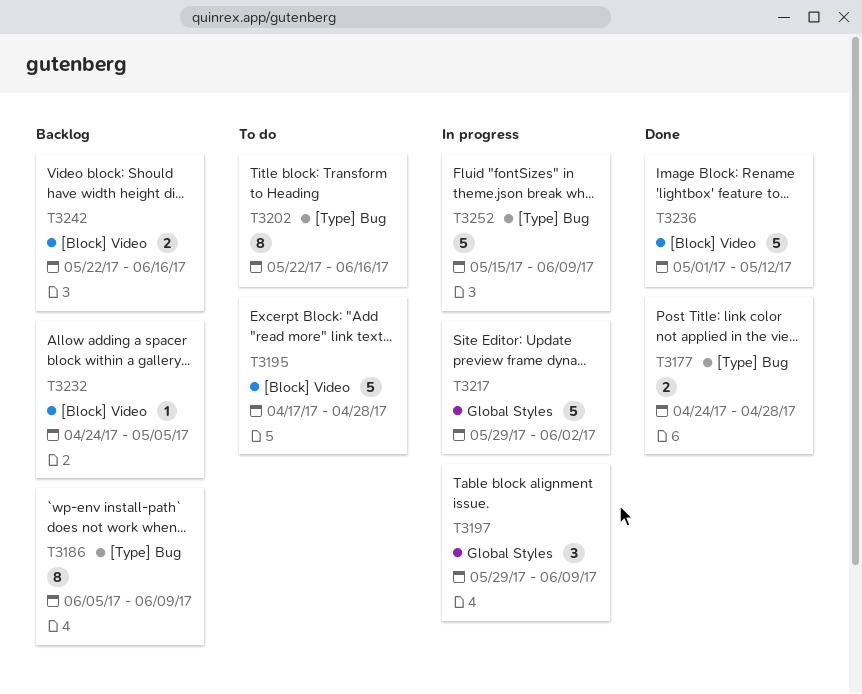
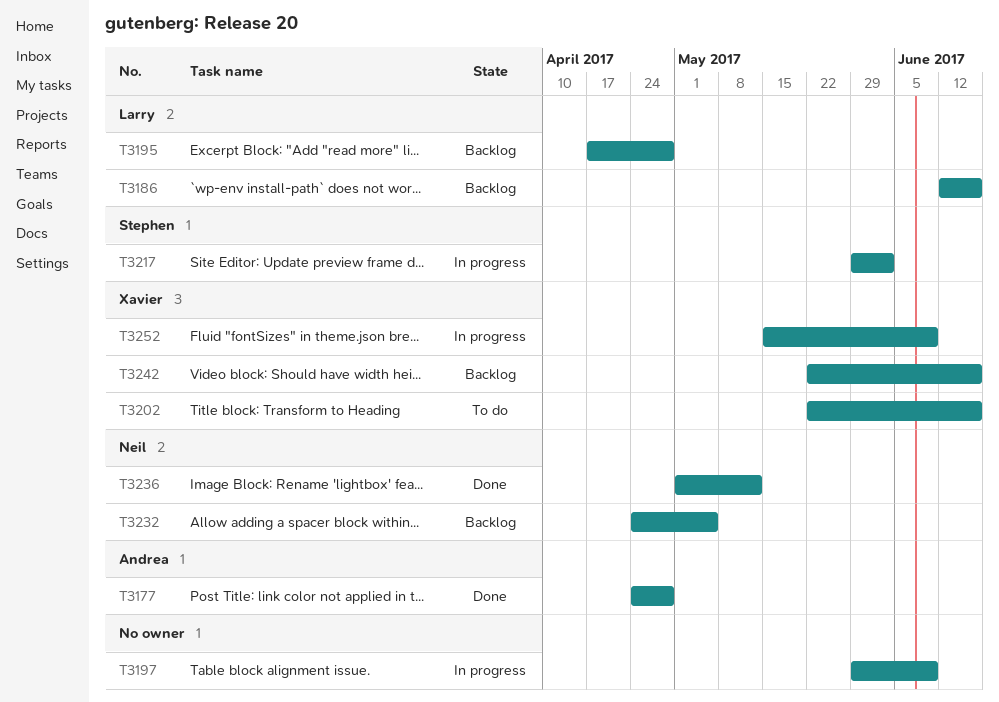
T3186, start: Jun 5 -> Jun 12
T3186, due: Jun 9 -> Jun 16
T3195, status: To do -> Backlog

